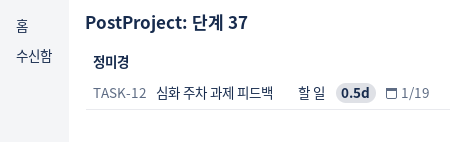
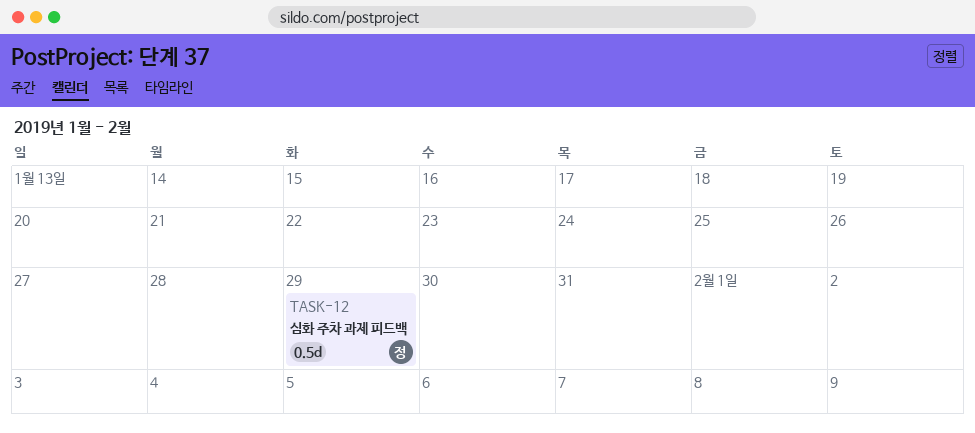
TASK-12, due: Jan 19 -> Jan 29

